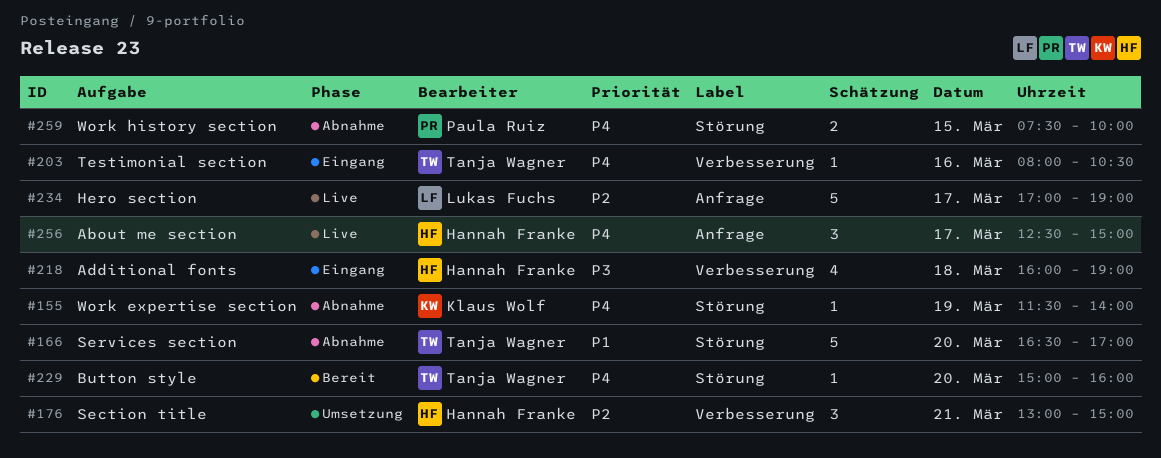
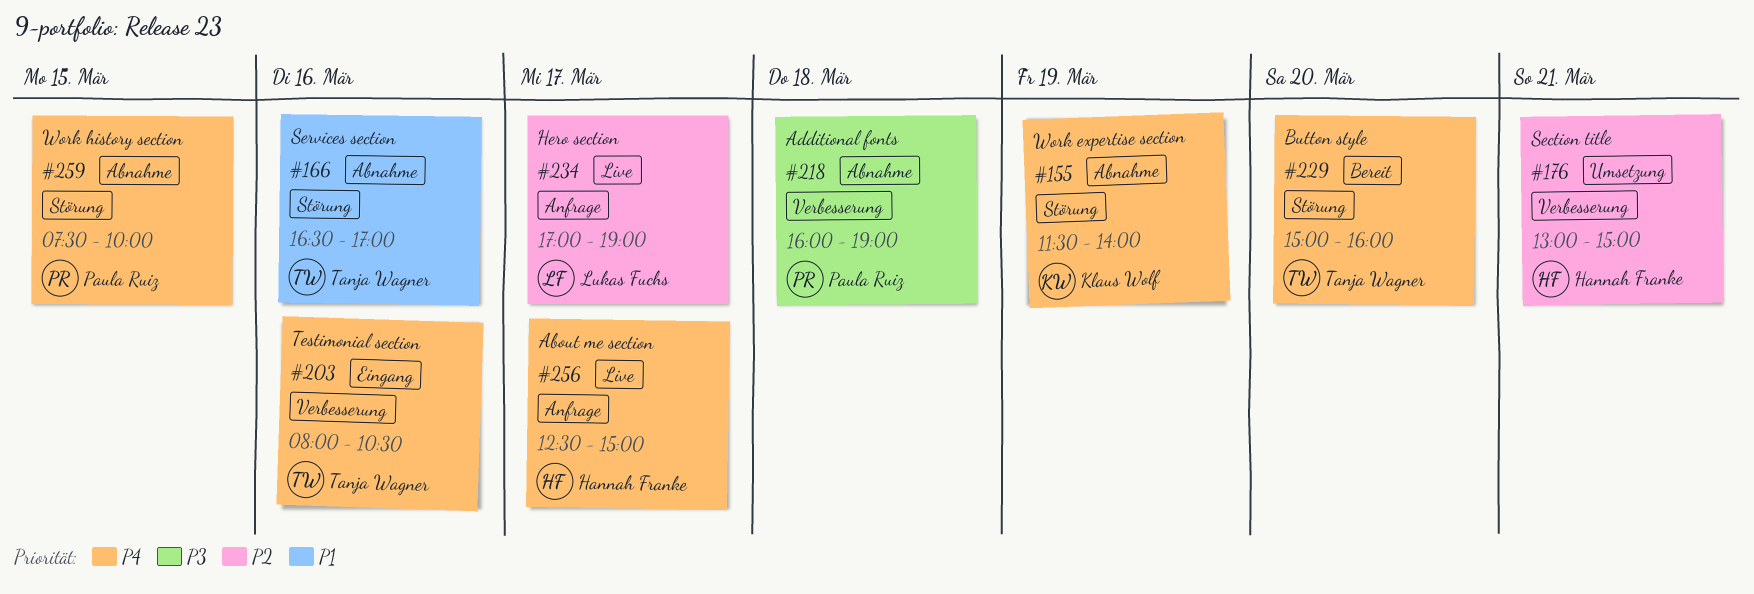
#166, day: Mar 20 -> Mar 16
#218, status: Eingang -> Abnahme
#218, owner: Hannah Franke -> Paula Ruiz

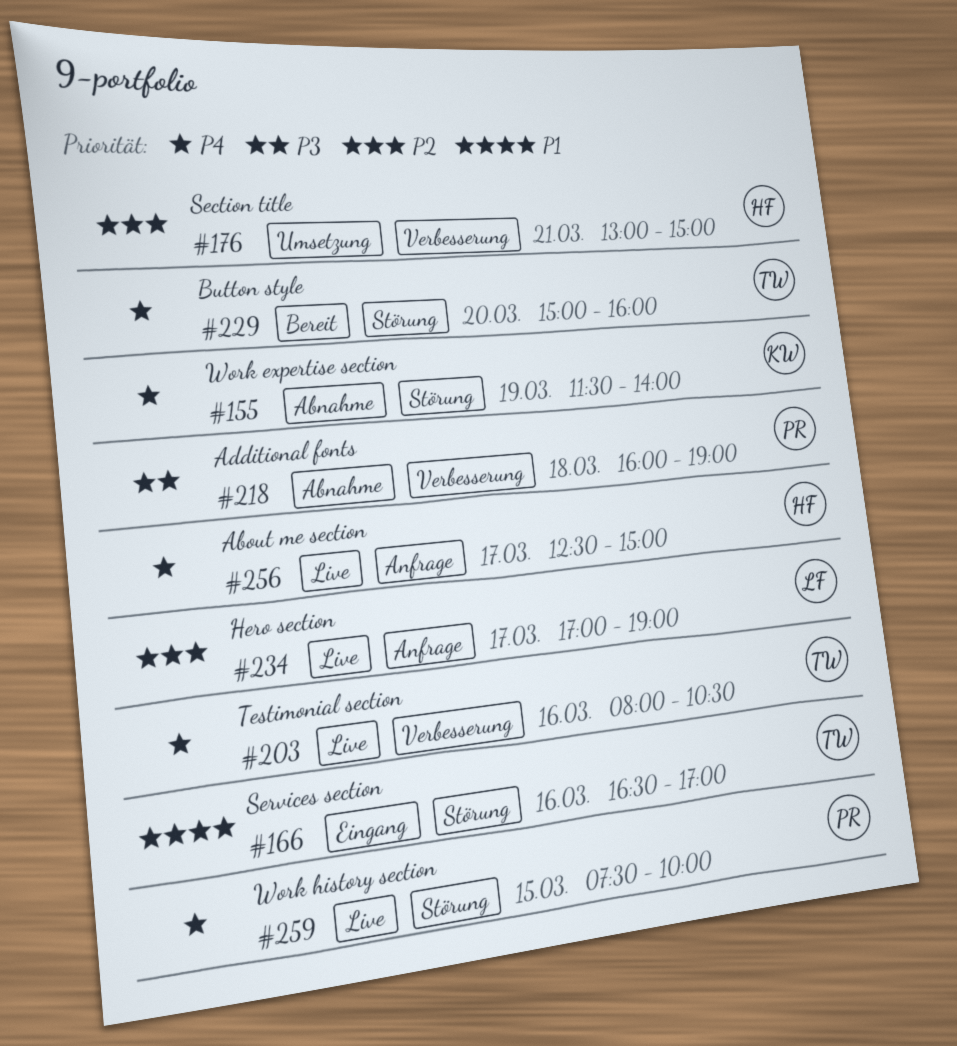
#166, status: Abnahme -> Eingang
#203, status: Eingang -> Live
#259, status: Abnahme -> Live

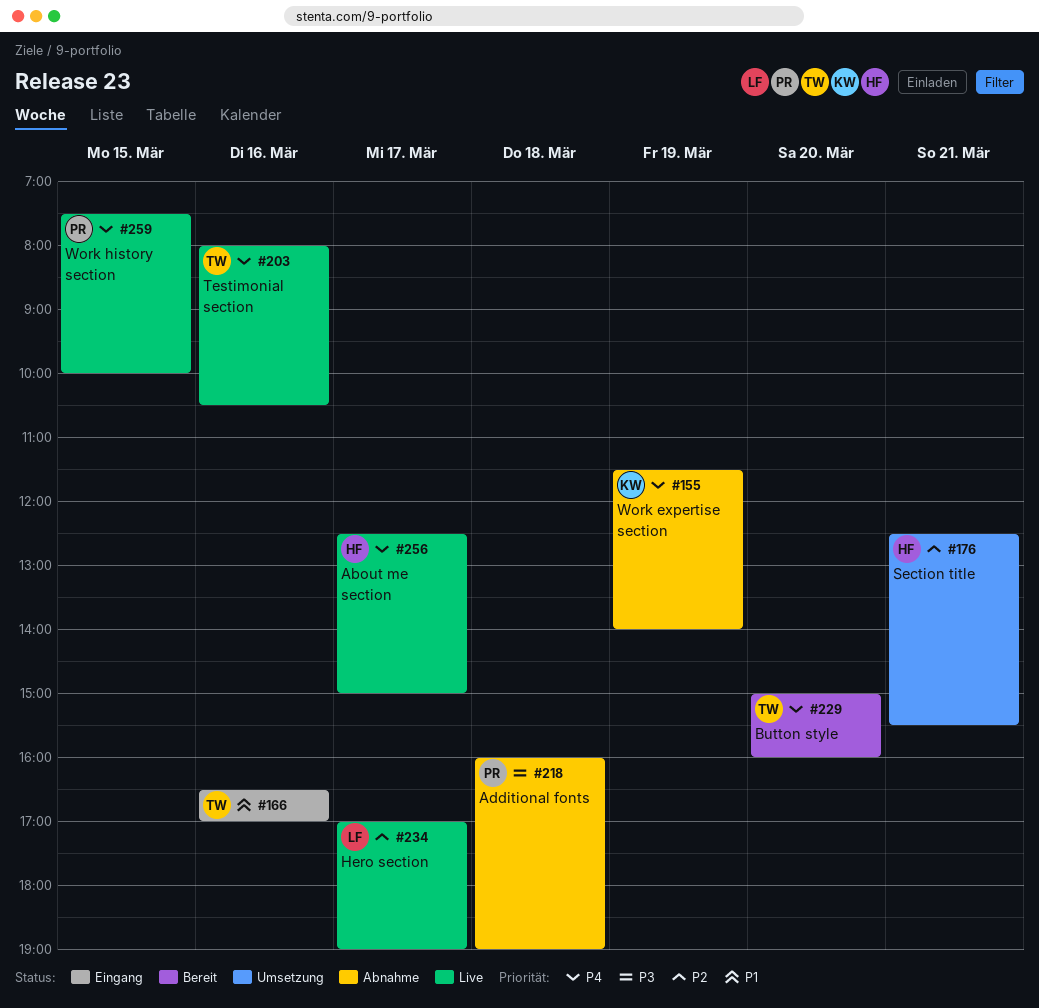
#176, begins: 13:00 -> 12:30
#176, ends: 15:00 -> 15:30

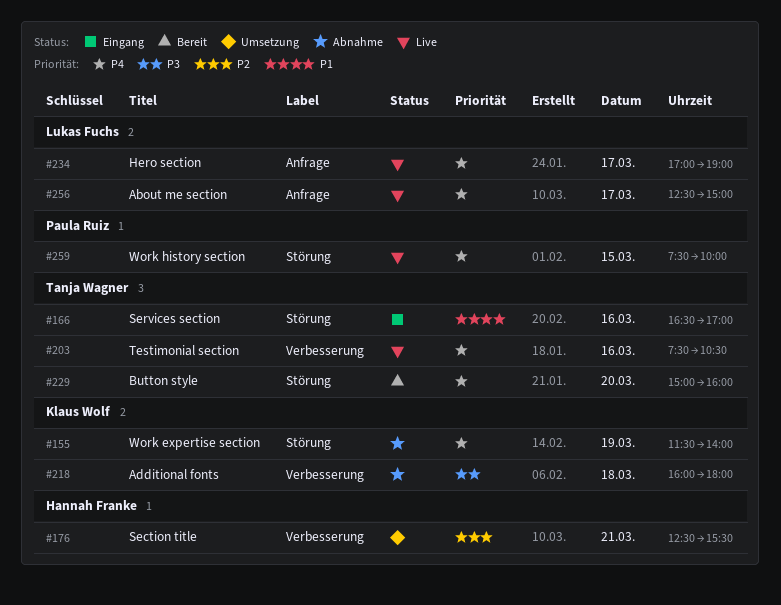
#203, begins: 08:00 -> 07:30
#218, owner: Paula Ruiz -> Klaus Wolf
#218, ends: 19:00 -> 18:00
#234, priority: P2 -> P4
#256, owner: Hannah Franke -> Lukas Fuchs

